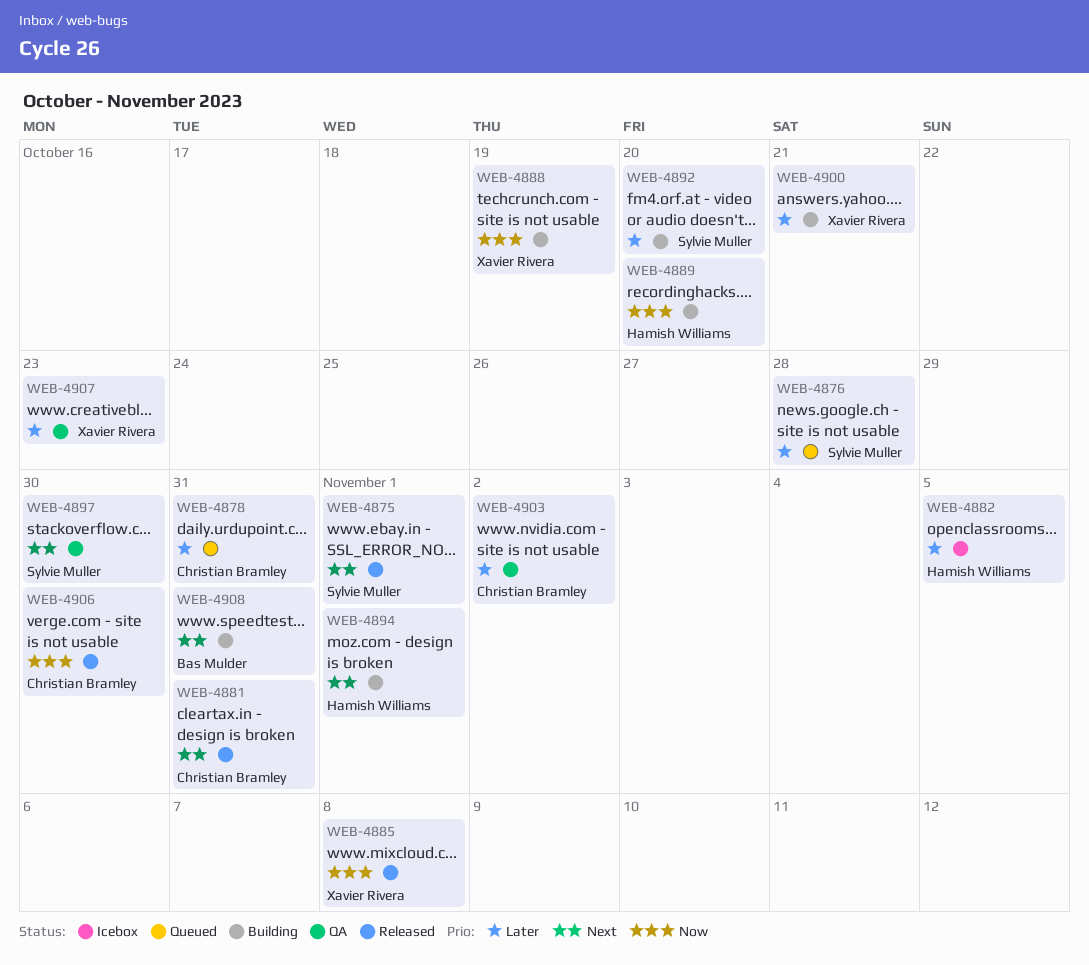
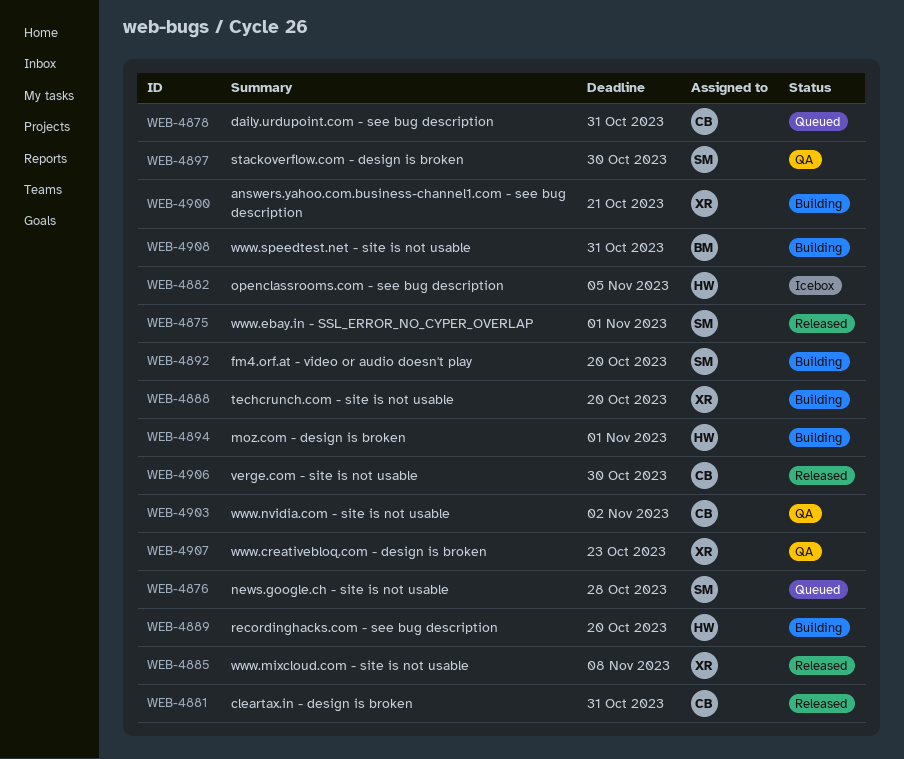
WEB-4888, due: Oct 19 -> Oct 20

